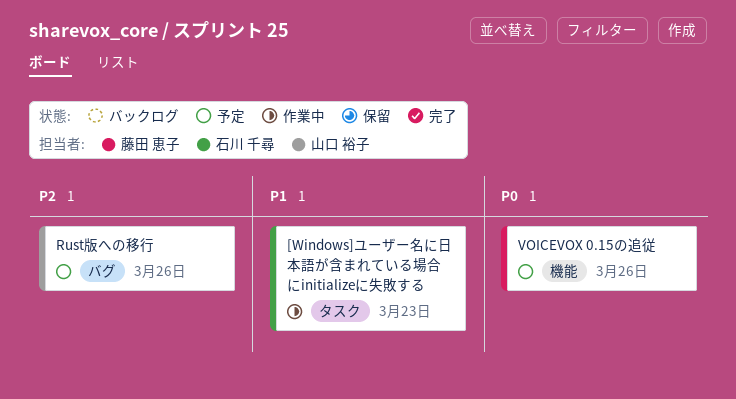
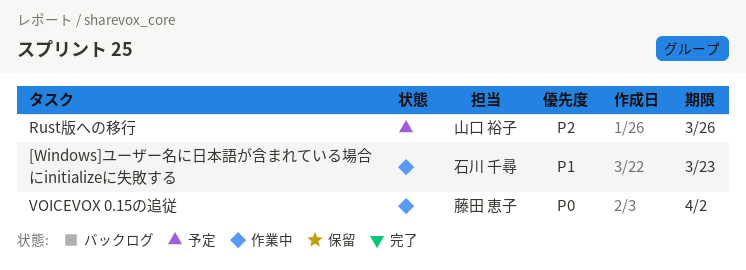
VOICEVOX 0.15の追従, status: 予定 -> 作業中
VOICEVOX 0.15の追従, due: Mar 26 -> Apr 2

